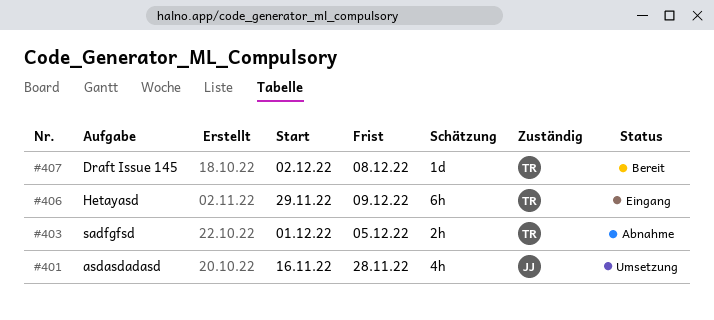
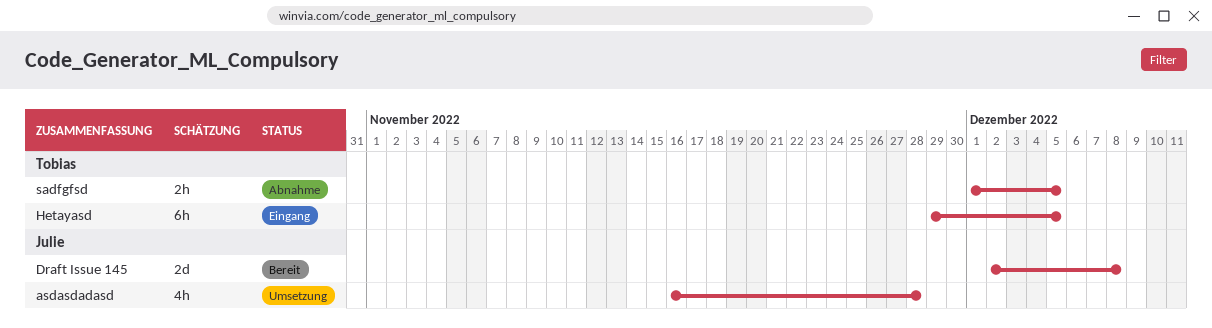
Draft Issue 145, owner: Tobias -> Julie
Draft Issue 145, estimate: 1d -> 2d
Hetayasd, due: Dec 9 -> Dec 5

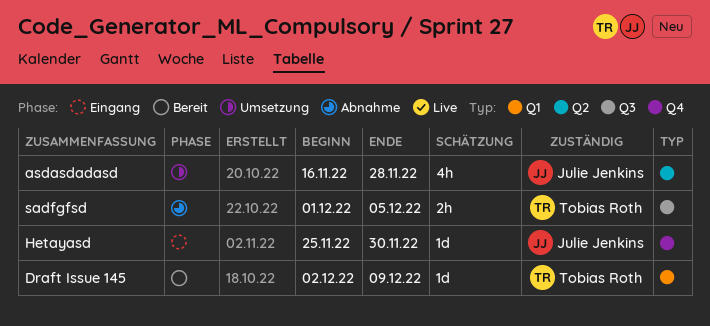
Draft Issue 145, owner: Julie Jenkins -> Tobias Roth
Draft Issue 145, estimate: 2d -> 1d
Draft Issue 145, due: Dec 8 -> Dec 9
Hetayasd, owner: Tobias Roth -> Julie Jenkins
Hetayasd, estimate: 6h -> 1d
Hetayasd, start: Nov 29 -> Nov 25
Hetayasd, due: Dec 5 -> Nov 30

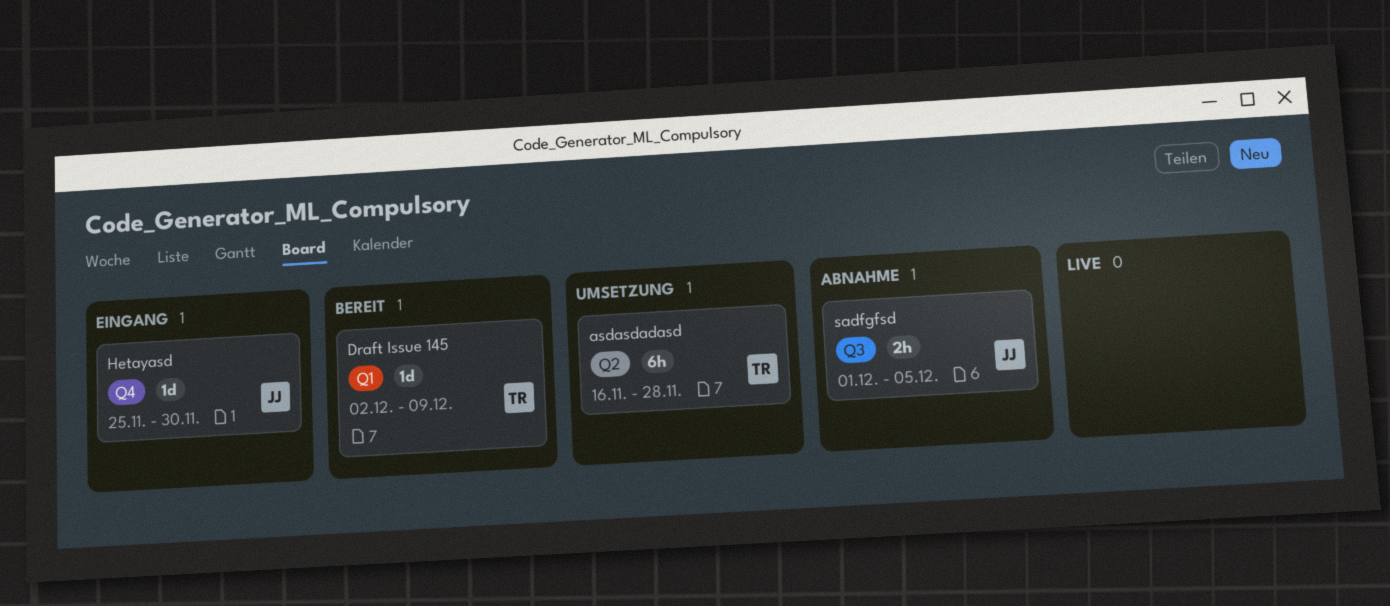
asdasdadasd, owner: Julie Jenkins -> Tobias Roth
asdasdadasd, estimate: 4h -> 6h
sadfgfsd, owner: Tobias Roth -> Julie Jenkins

